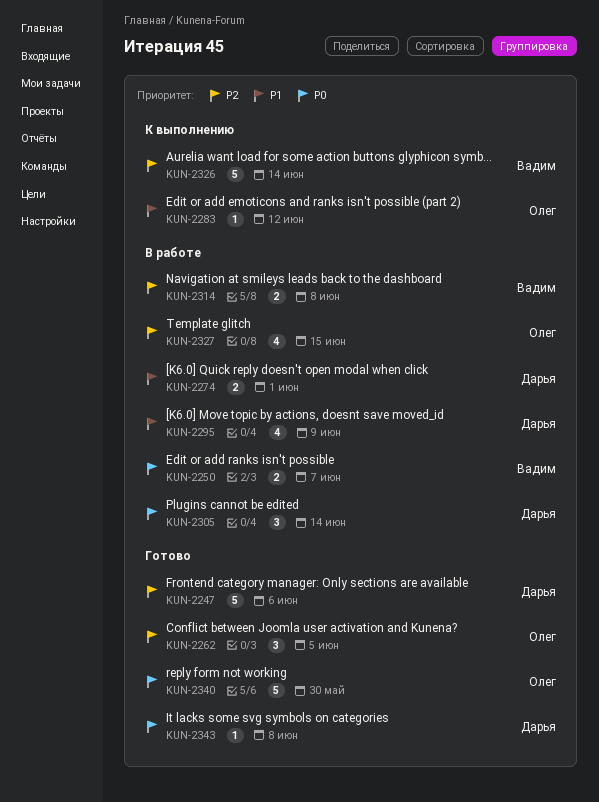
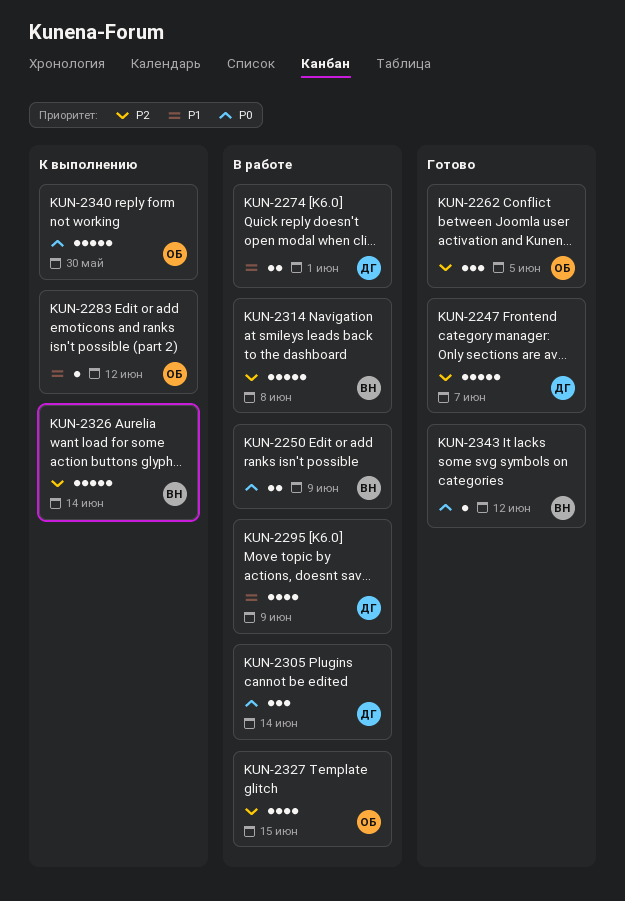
KUN-2247, due: Jun 6 -> Jun 7
KUN-2250, due: Jun 7 -> Jun 9
KUN-2314, estimate: 2 -> 5
KUN-2340, status: Готово -> К выполнению
KUN-2343, owner: Дарья -> Вадим
KUN-2343, due: Jun 8 -> Jun 12

